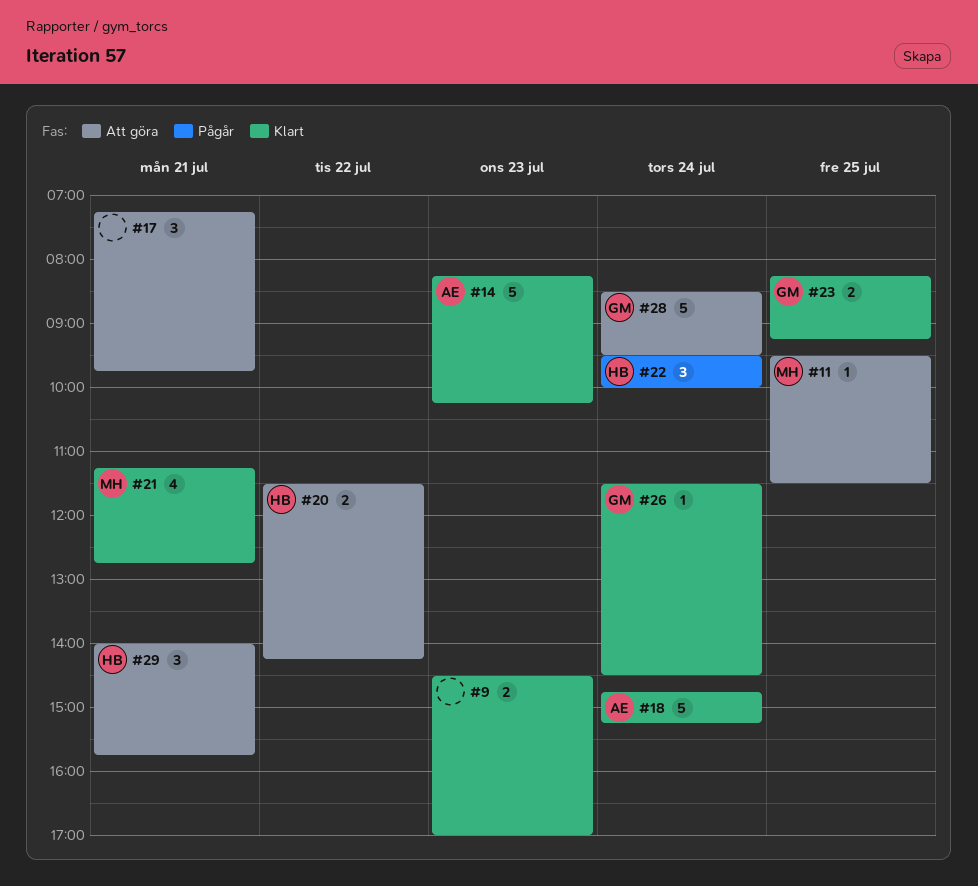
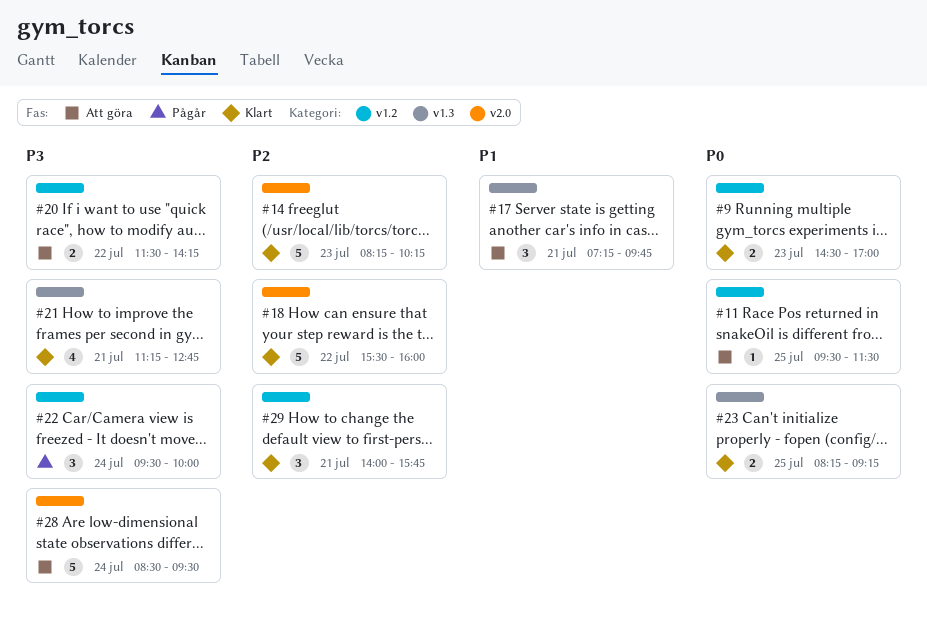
#18, day: Jul 24 -> Jul 22
#18, begins: 14:45 -> 15:30
#18, ends: 15:15 -> 16:00
#26: present -> none
#29, status: Att göra -> Klart

